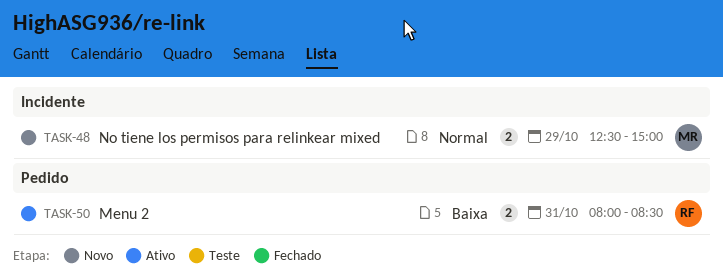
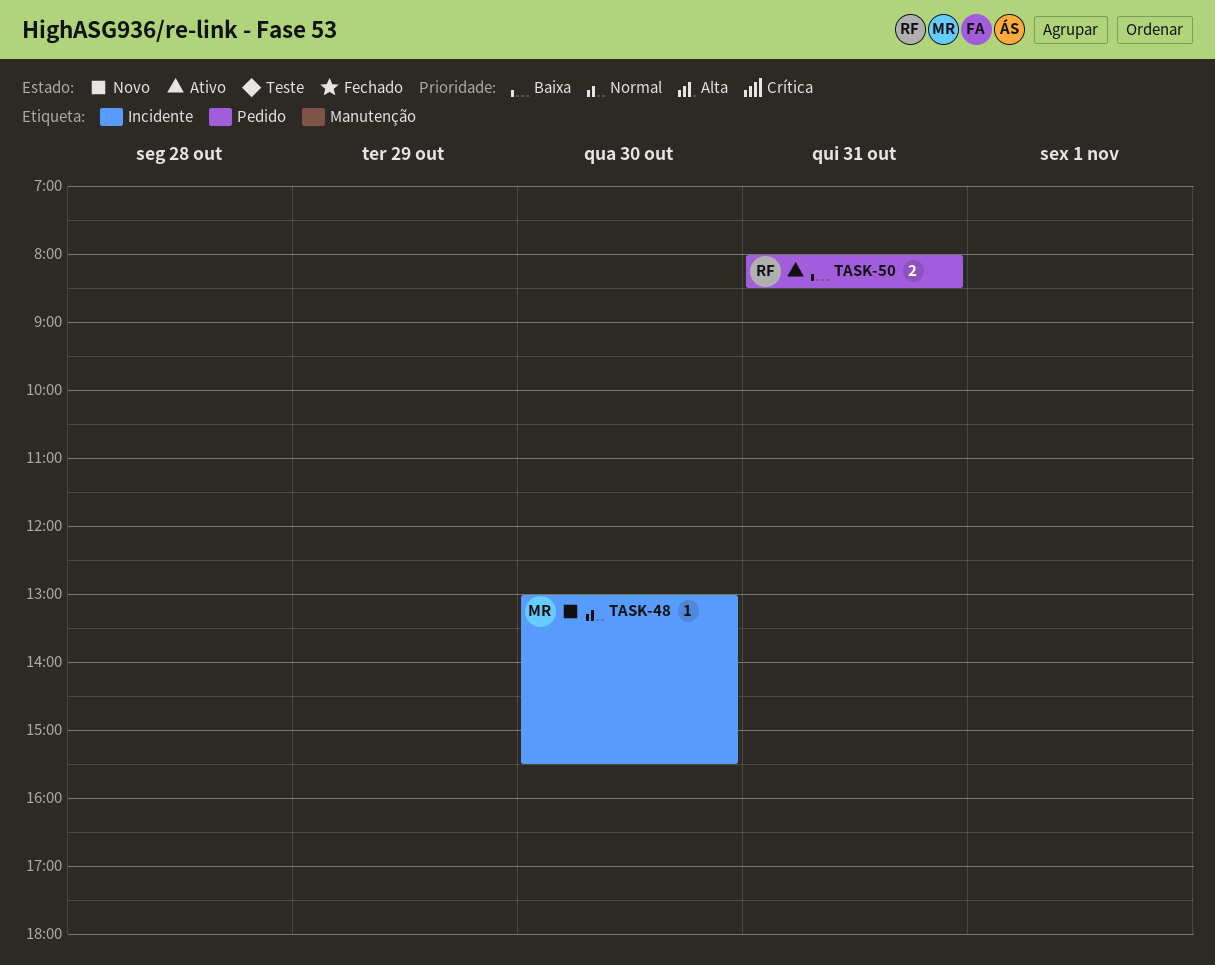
TASK-48, estimate: 2 -> 1
TASK-48, day: Oct 29 -> Oct 30
TASK-48, begins: 12:30 -> 13:00
TASK-48, ends: 15:00 -> 15:30

